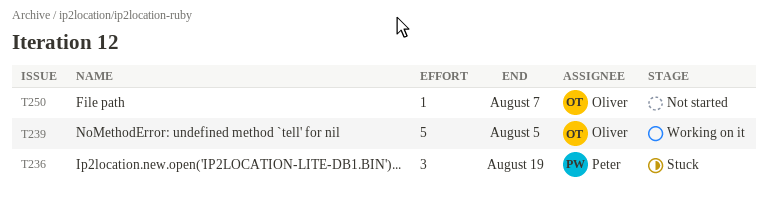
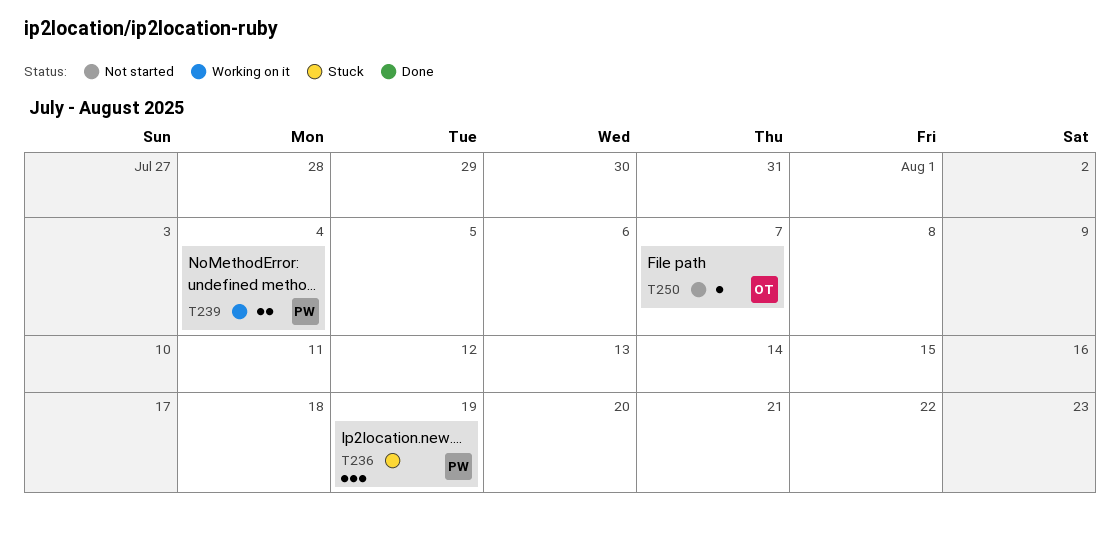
T239, owner: Oliver -> Peter
T239, estimate: 5 -> 2
T239, due: Aug 5 -> Aug 4

